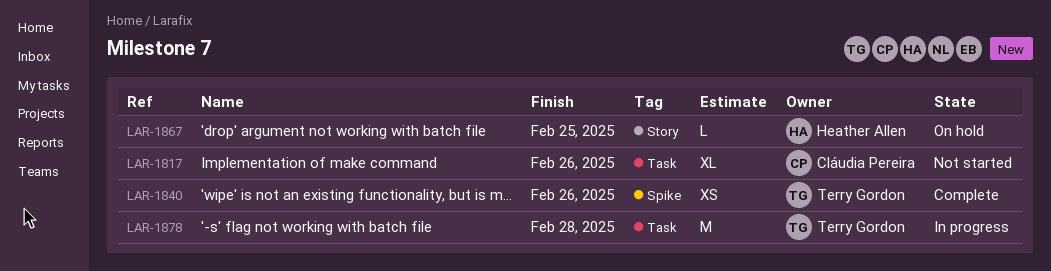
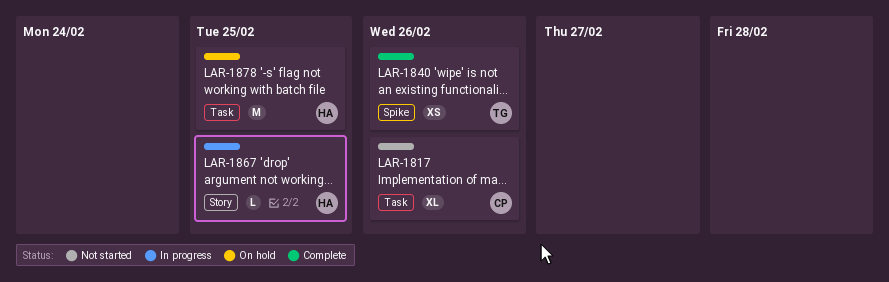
LAR-1867, status: On hold -> In progress
LAR-1878, status: In progress -> On hold
LAR-1878, owner: Terry Gordon -> Heather Allen
LAR-1878, due: Feb 28 -> Feb 25

